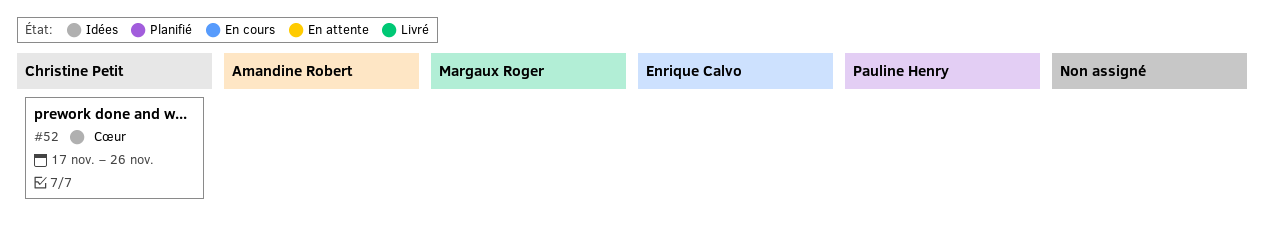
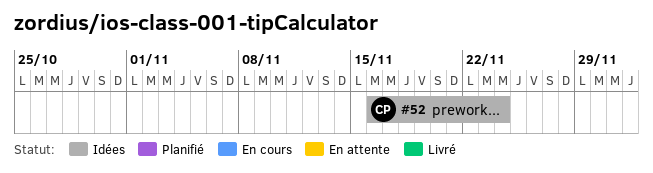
#52, start: Nov 17 -> Nov 16
#52, due: Nov 26 -> Nov 24

